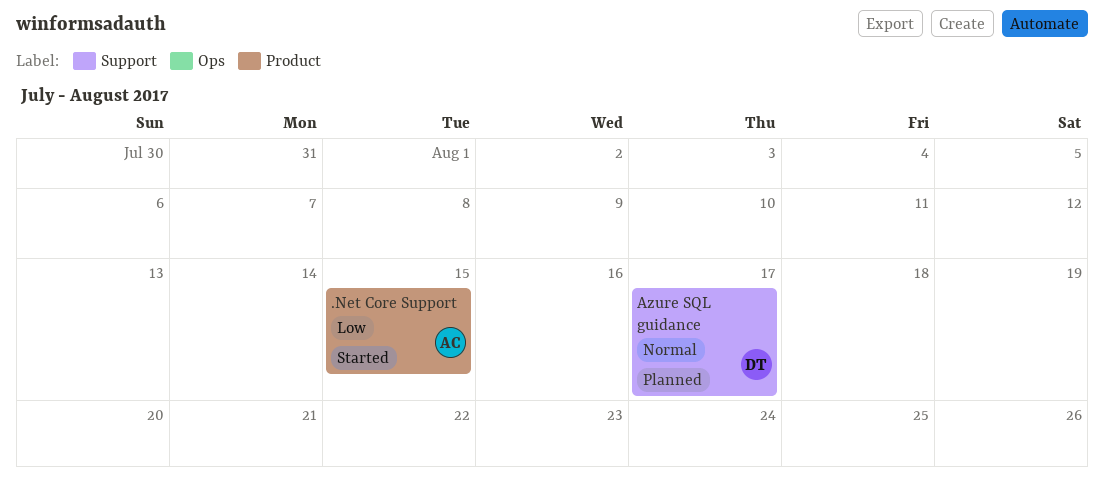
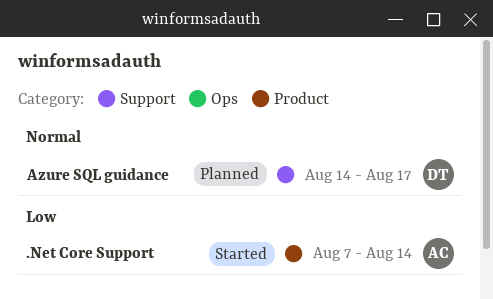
.Net Core Support, due: Aug 15 -> Aug 14

